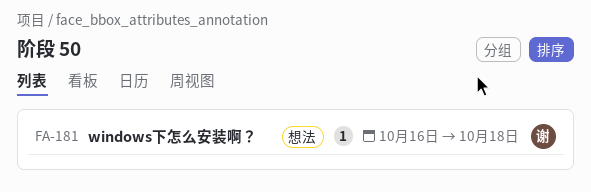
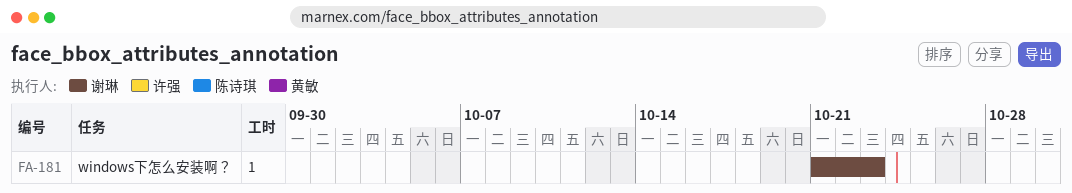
FA-181, start: Oct 16 -> Oct 21
FA-181, due: Oct 18 -> Oct 23

